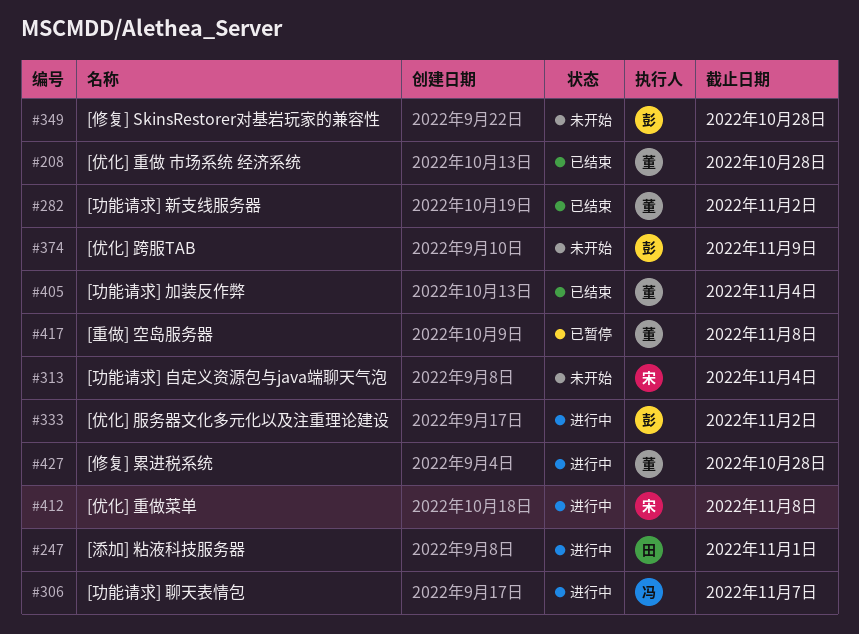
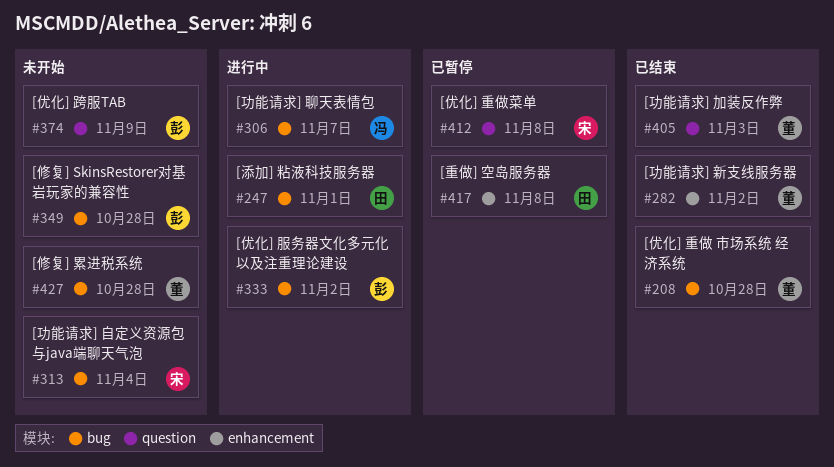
#405, due: Nov 4 -> Nov 3
#412, status: 进行中 -> 已暂停
#417, owner: 董 -> 田
#427, status: 进行中 -> 未开始

